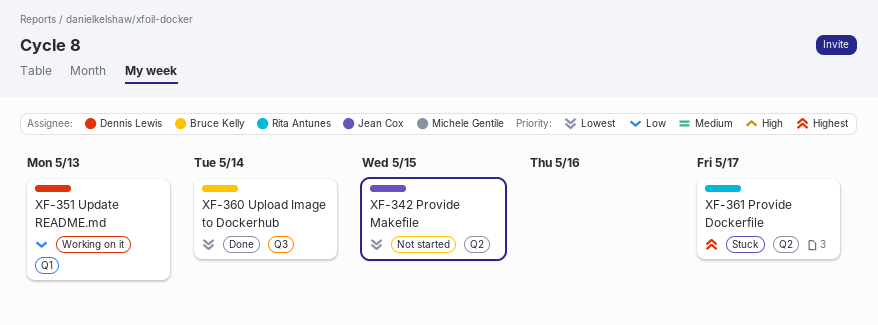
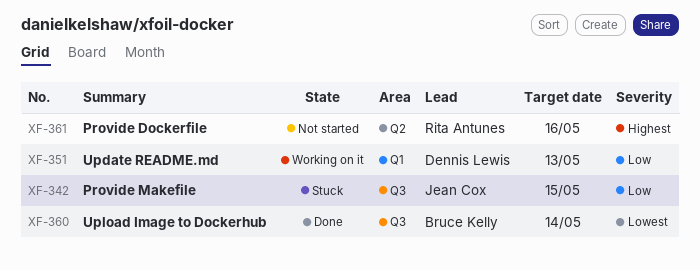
XF-342, status: Not started -> Stuck
XF-342, priority: Lowest -> Low
XF-342, label: Q2 -> Q3
XF-361, status: Stuck -> Not started
XF-361, due: May 17 -> May 16

